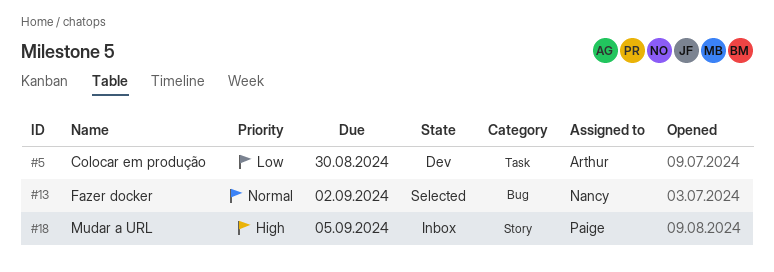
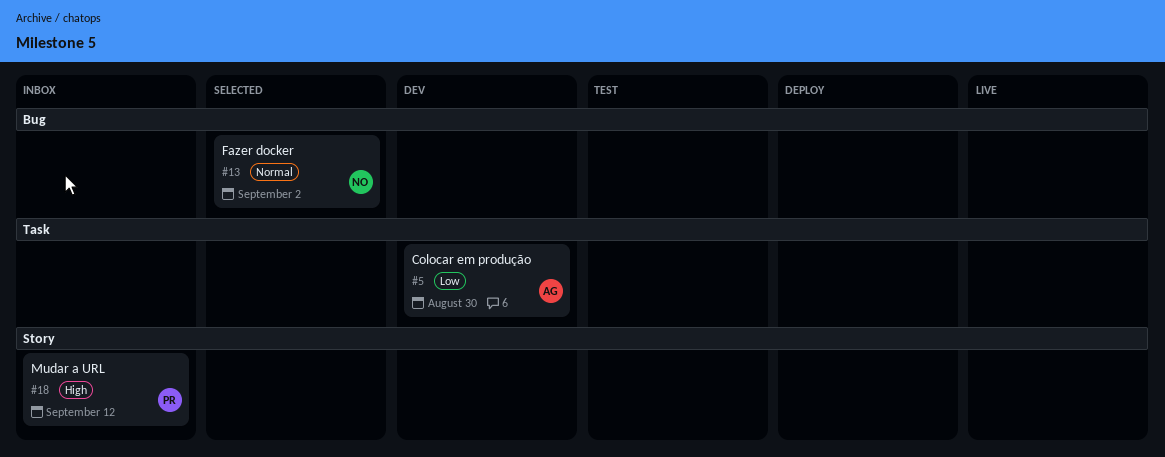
#18, due: Sep 5 -> Sep 12

